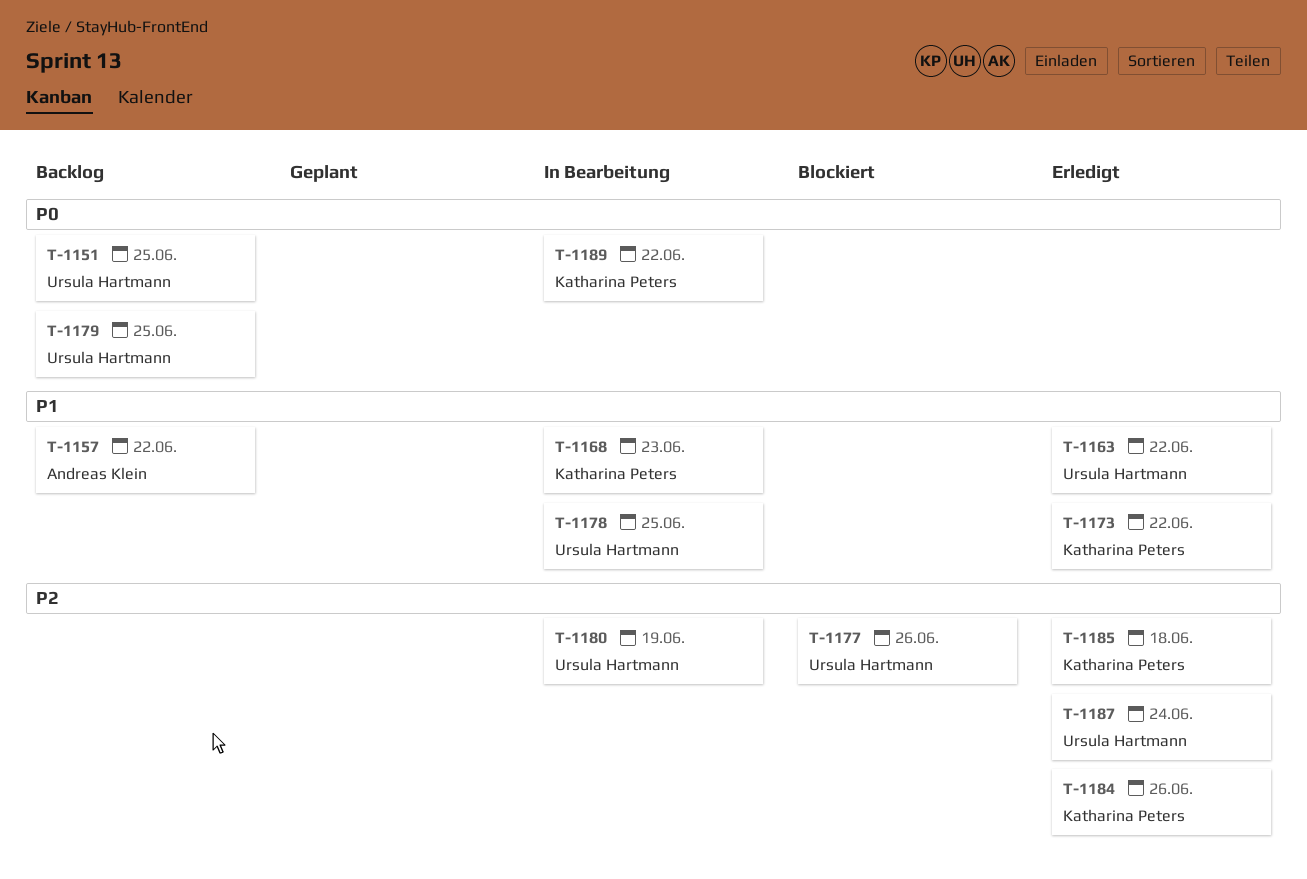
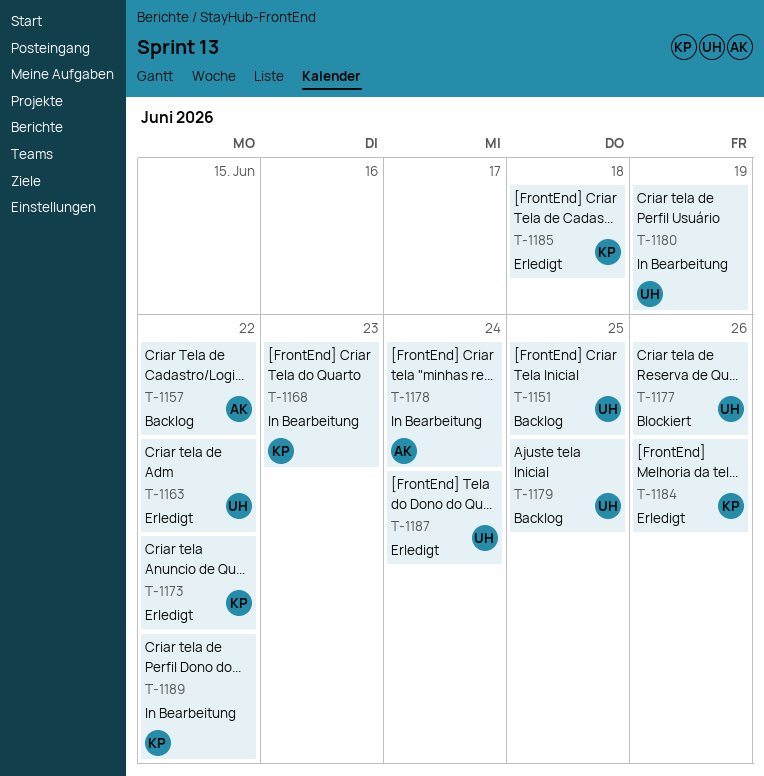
T-1178, owner: Ursula Hartmann -> Andreas Klein
T-1178, due: Jun 25 -> Jun 24

